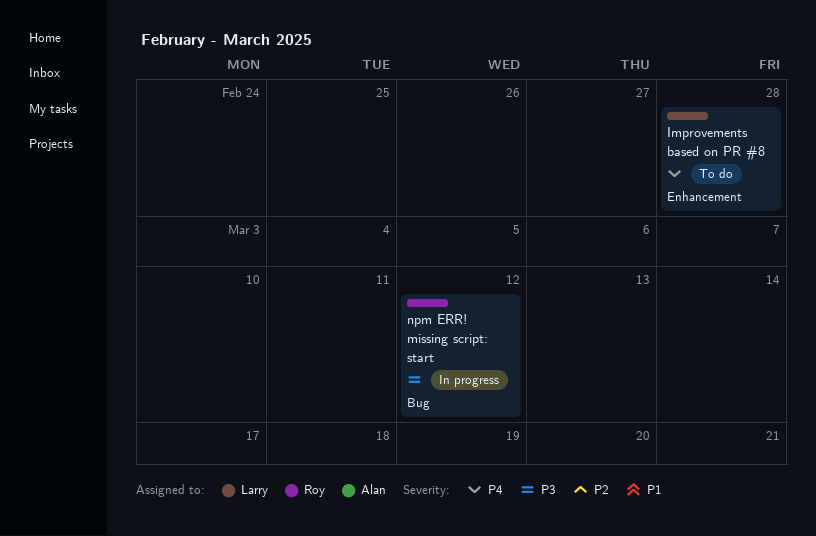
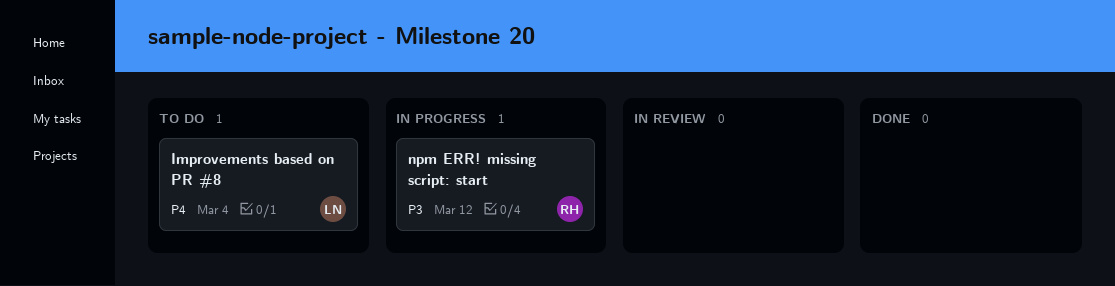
Improvements based on PR #8, due: Feb 28 -> Mar 4

